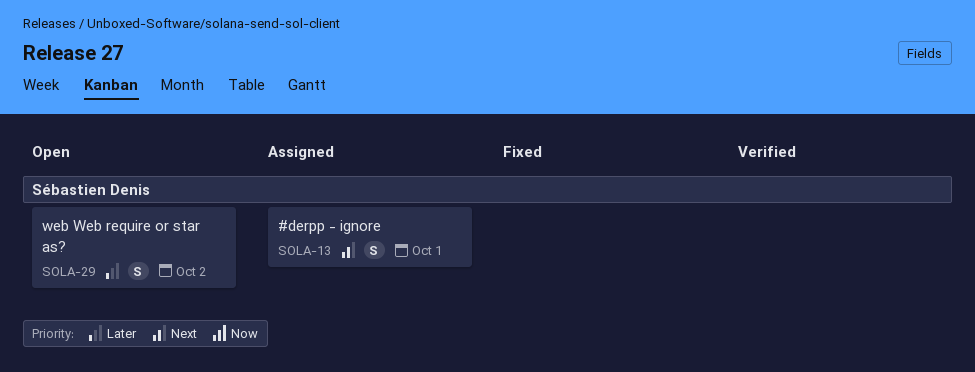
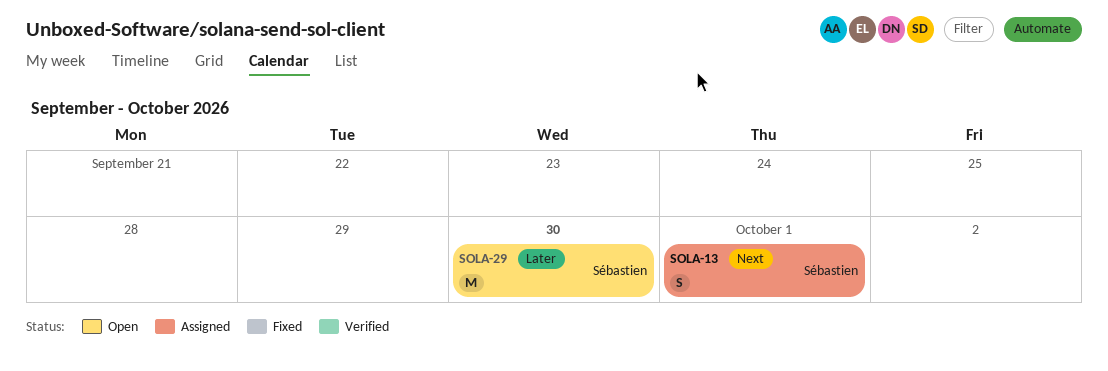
SOLA-29, estimate: S -> M
SOLA-29, due: Oct 2 -> Sep 30

